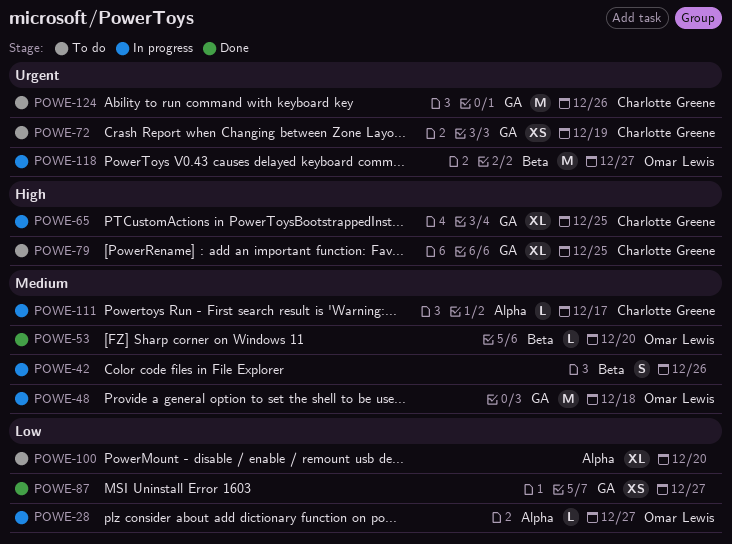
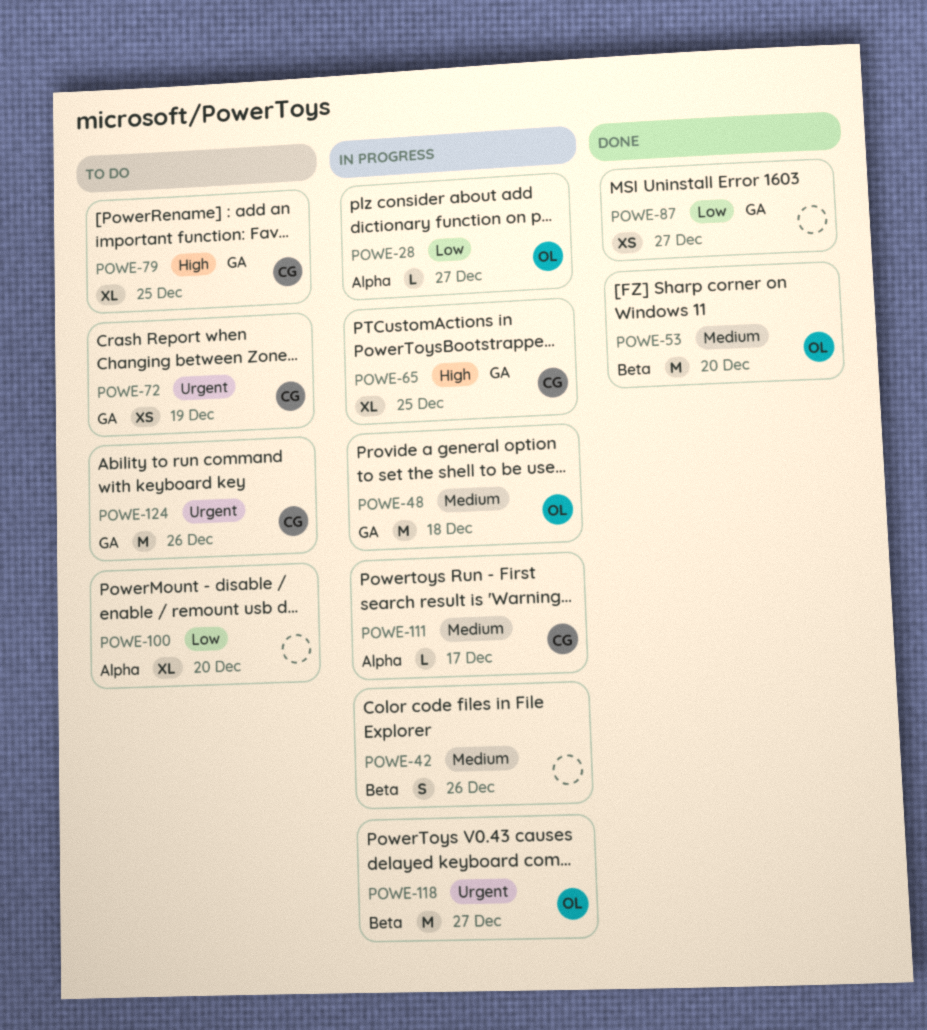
POWE-53, estimate: L -> M

